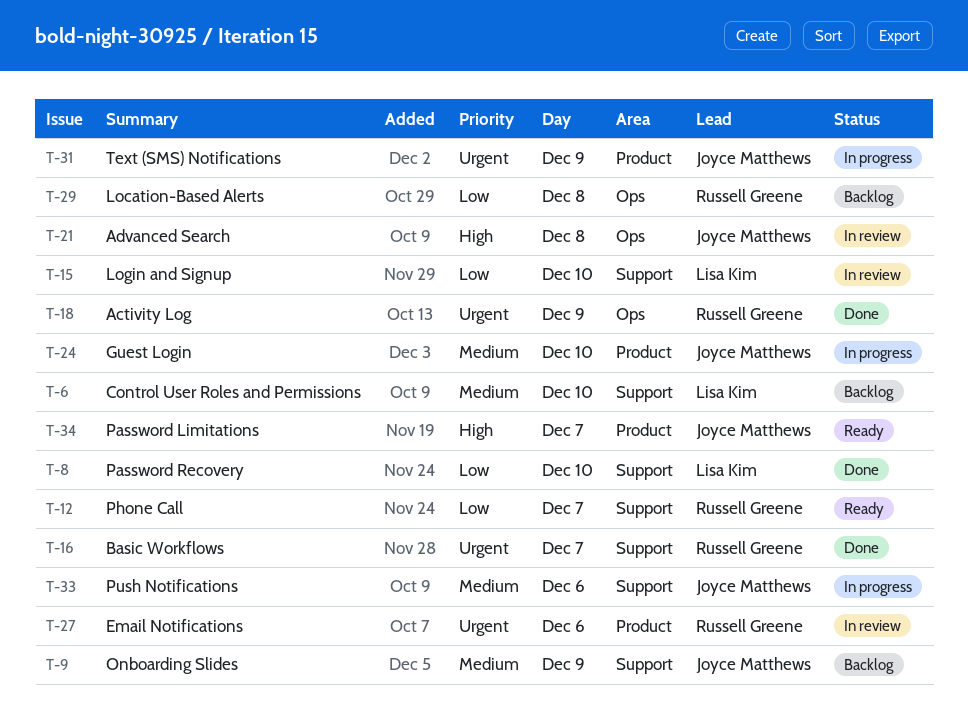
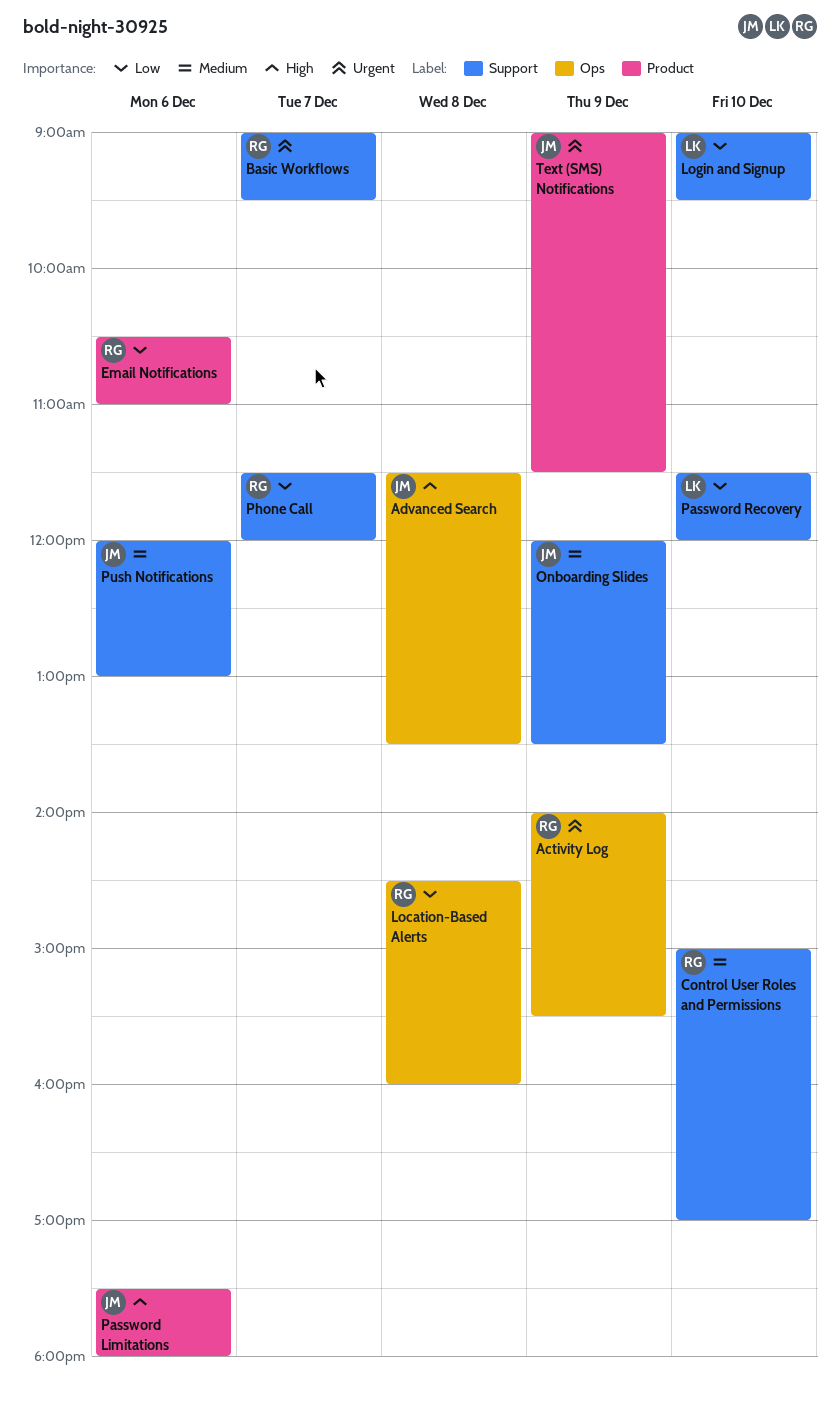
Control User Roles and Permissions, owner: Lisa Kim -> Russell Greene
Email Notifications, priority: Urgent -> Low
Guest Login: present -> none
Password Limitations, day: Dec 7 -> Dec 6

